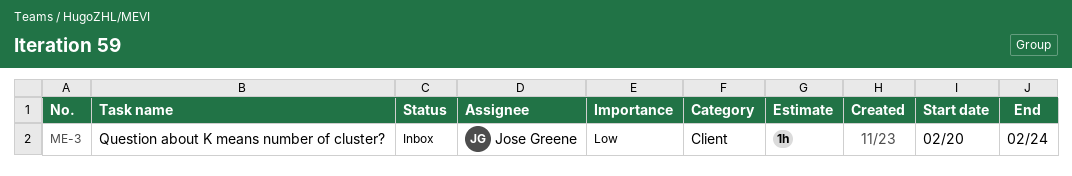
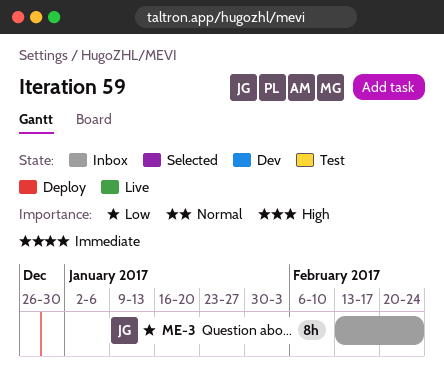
ME-3, estimate: 1h -> 8h
ME-3, start: Feb 20 -> Feb 13

